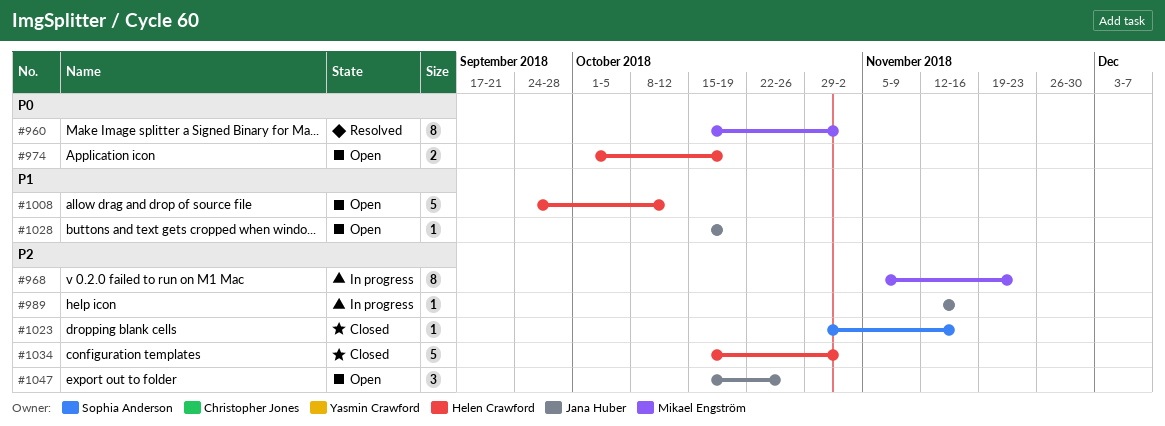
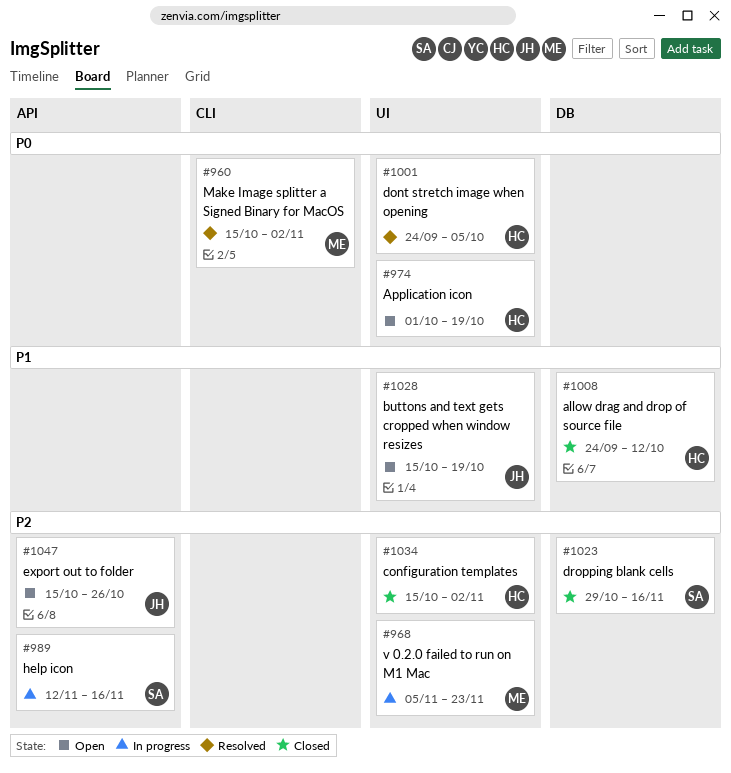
#989, owner: Jana Huber -> Sophia Anderson
#1001: none -> present
#1008, status: Open -> Closed

